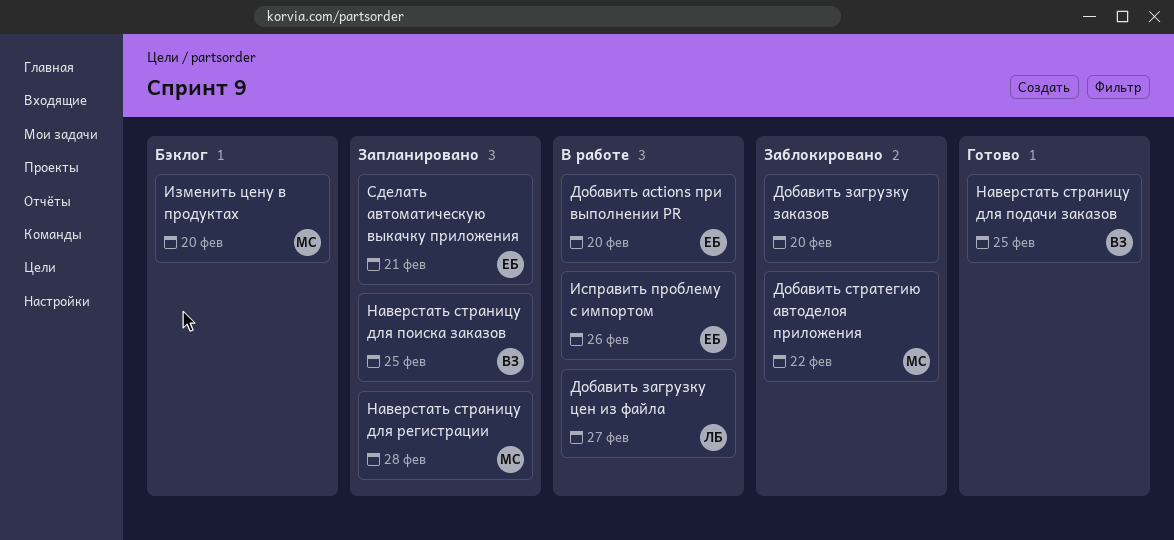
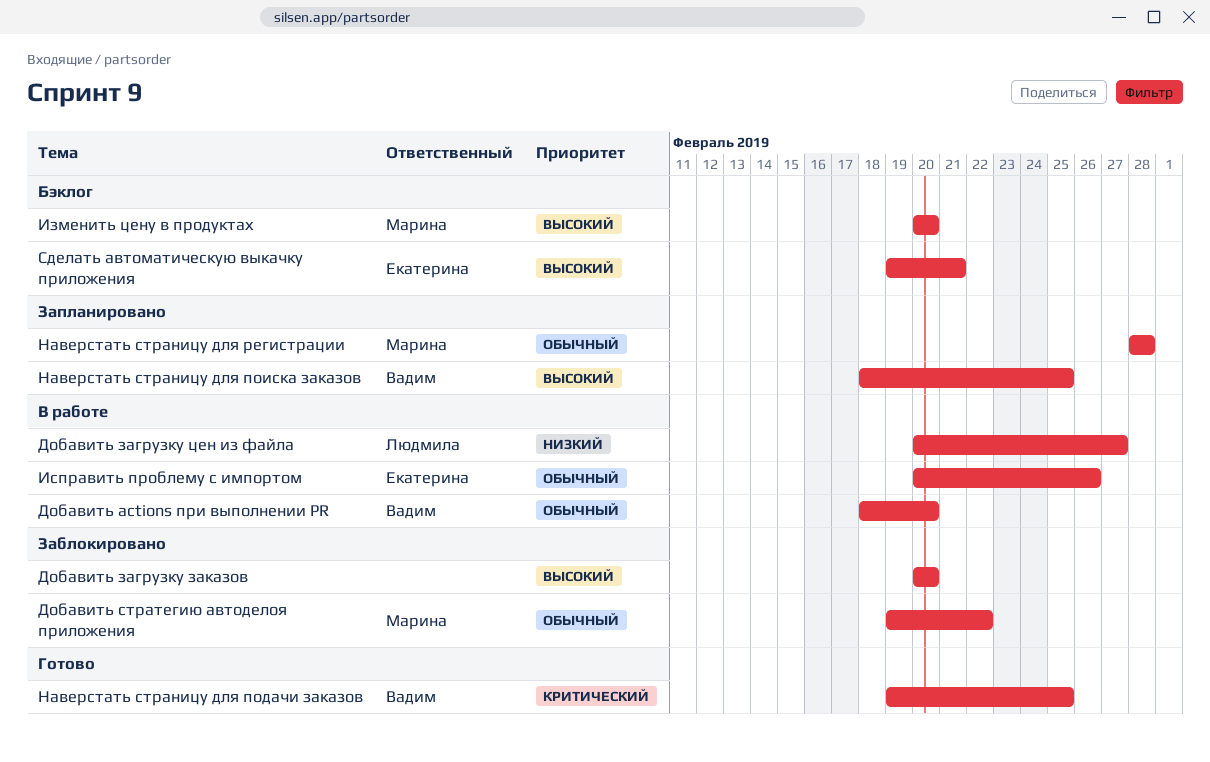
Добавить actions при выполнении PR, owner: Екатерина -> Вадим
Сделать автоматическую выкачку приложения, status: Запланировано -> Бэклог

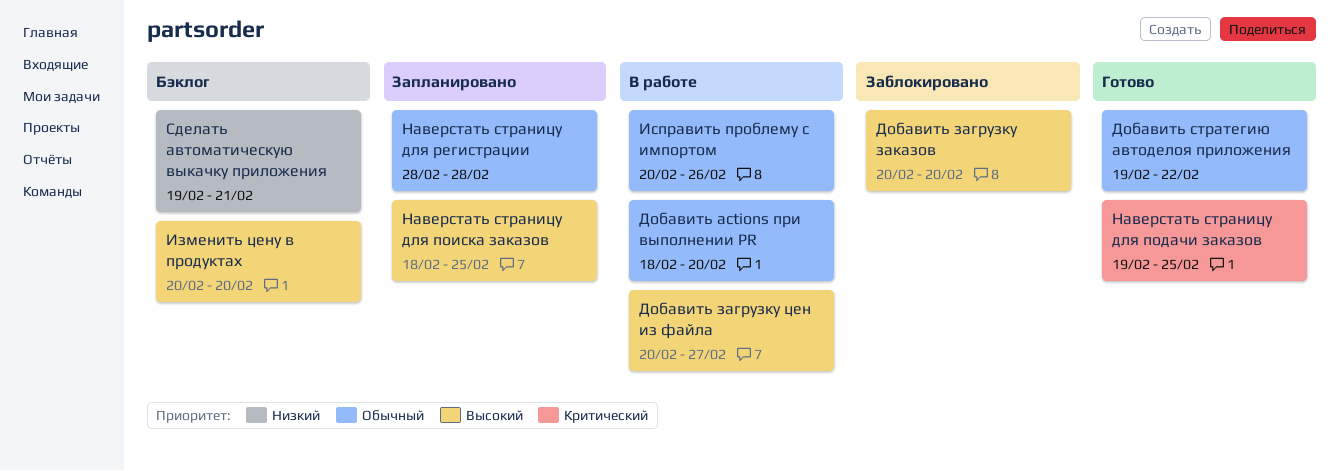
Добавить загрузку цен из файла, priority: Низкий -> Высокий
Добавить стратегию автоделоя приложения, status: Заблокировано -> Готово
Сделать автоматическую выкачку приложения, priority: Высокий -> Низкий

